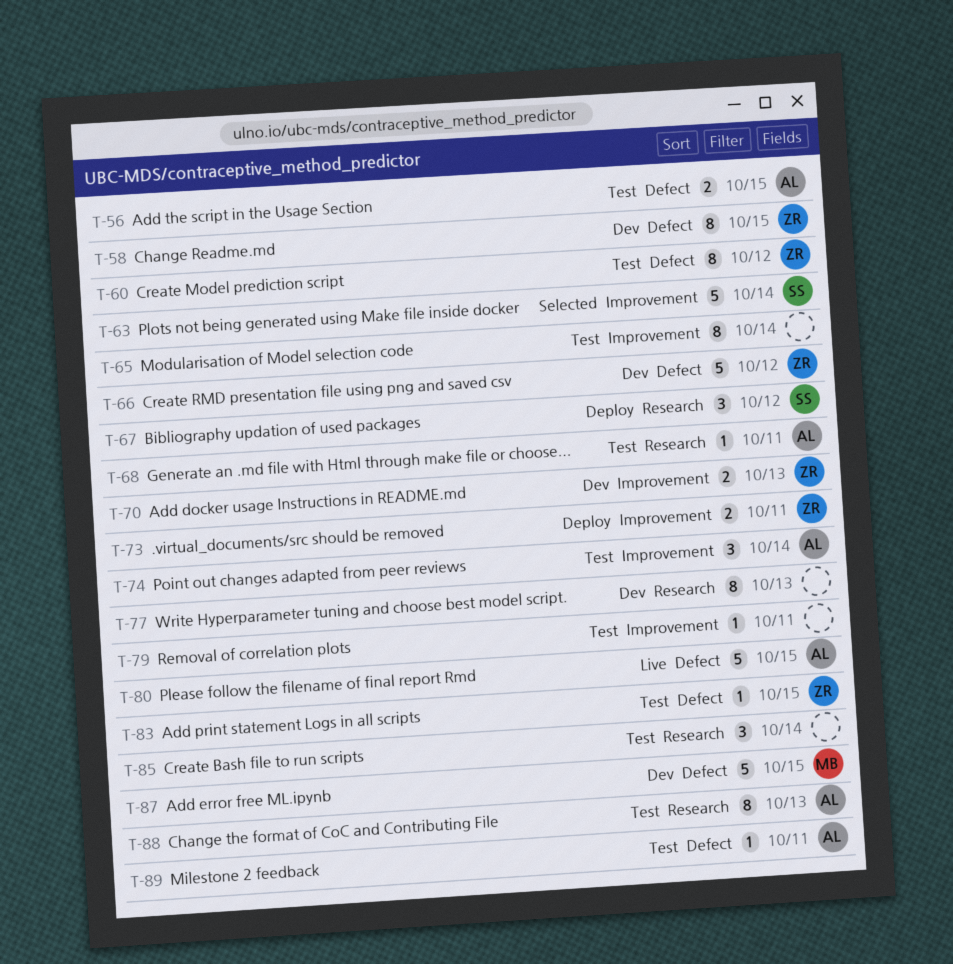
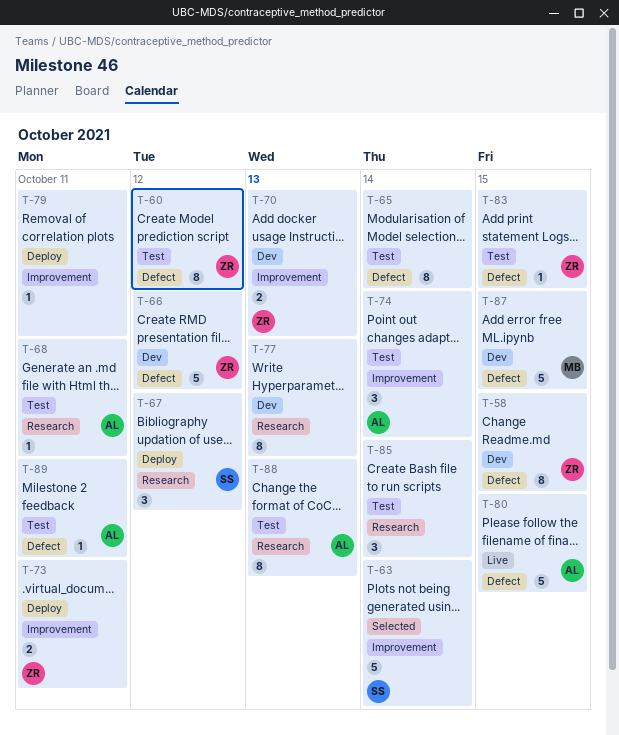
T-56: present -> none
T-65, label: Improvement -> Defect
T-79, status: Test -> Deploy

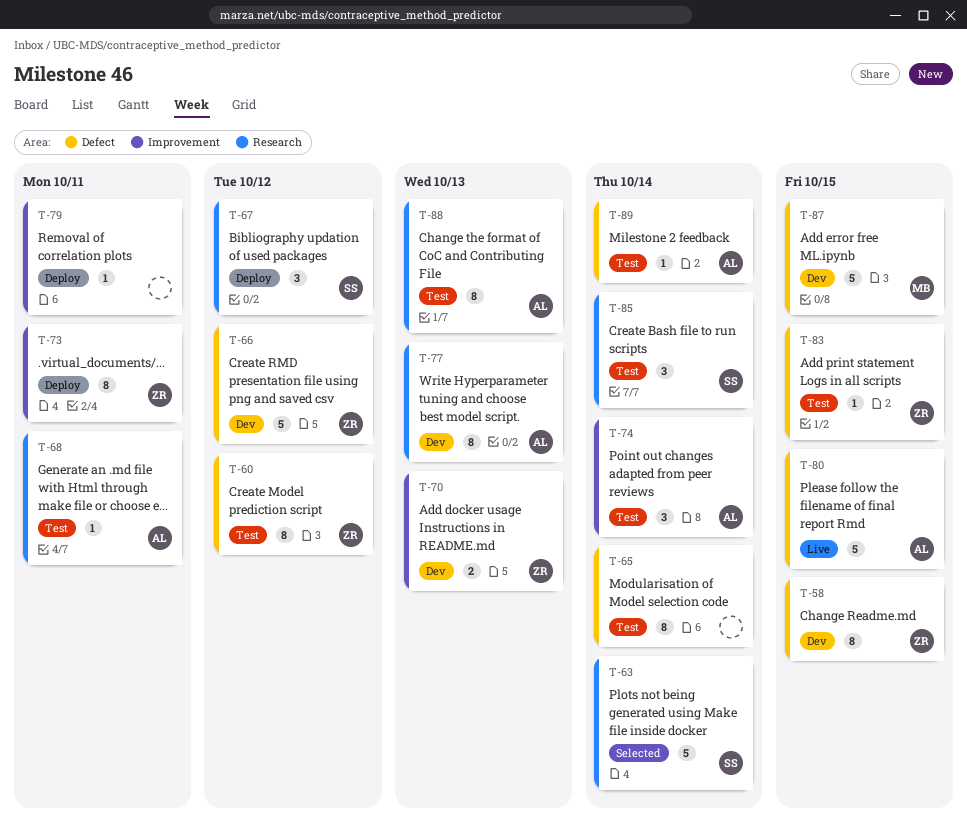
T-63, label: Improvement -> Research
T-73, estimate: 2 -> 8
T-77, owner: none -> AL
T-85, owner: none -> SS
T-89, due: Oct 11 -> Oct 14

